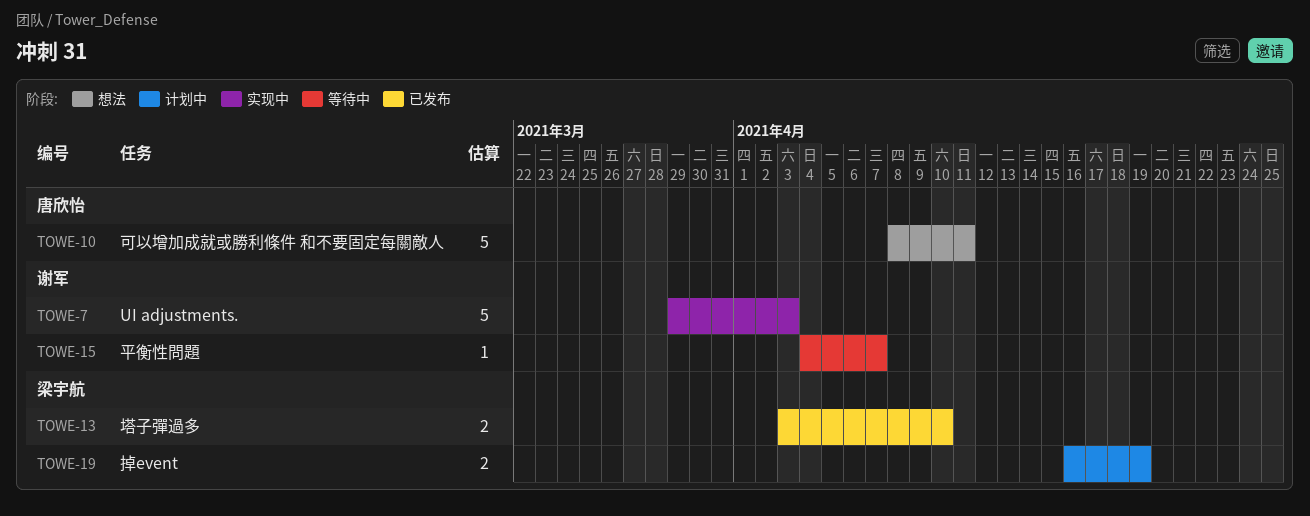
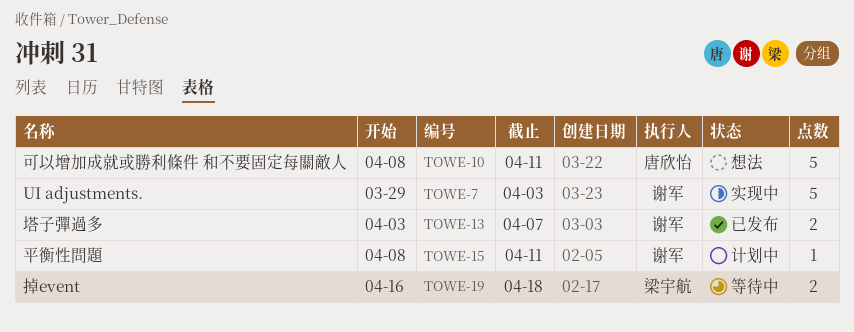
TOWE-13, owner: 梁宇航 -> 谢军
TOWE-13, due: Apr 10 -> Apr 7
TOWE-15, status: 等待中 -> 计划中
TOWE-15, start: Apr 4 -> Apr 8
TOWE-15, due: Apr 7 -> Apr 11
TOWE-19, status: 计划中 -> 等待中
TOWE-19, due: Apr 19 -> Apr 18

